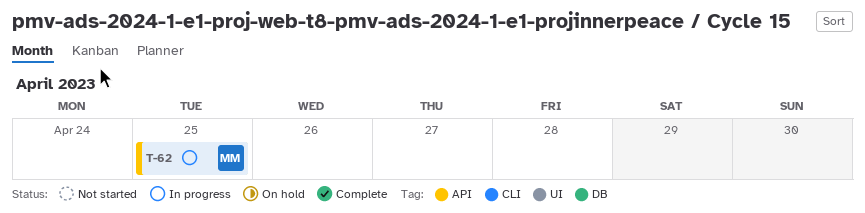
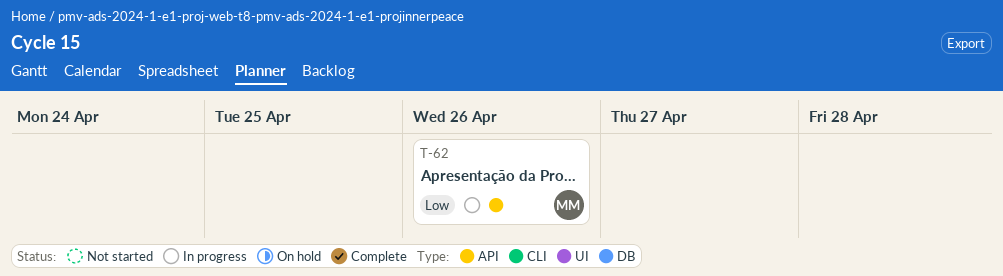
T-62, due: Apr 25 -> Apr 26

